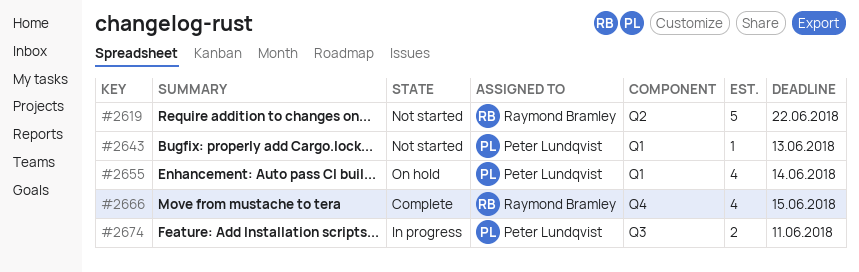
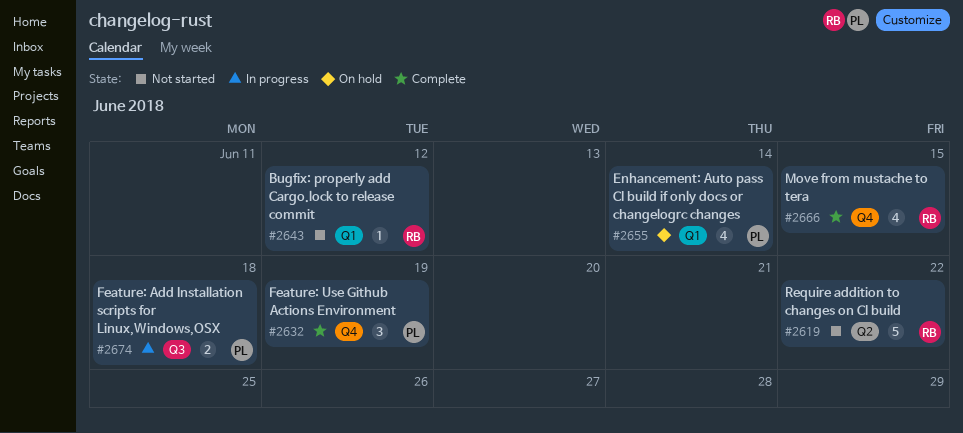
#2632: none -> present
#2643, owner: Peter Lundqvist -> Raymond Bramley
#2643, due: Jun 13 -> Jun 12
#2674, due: Jun 11 -> Jun 18

